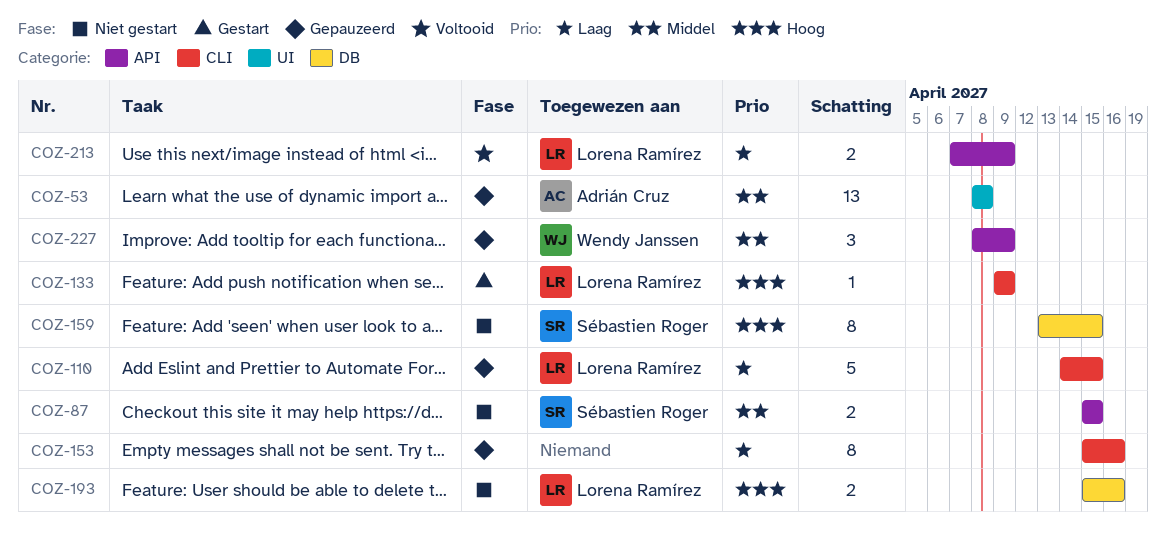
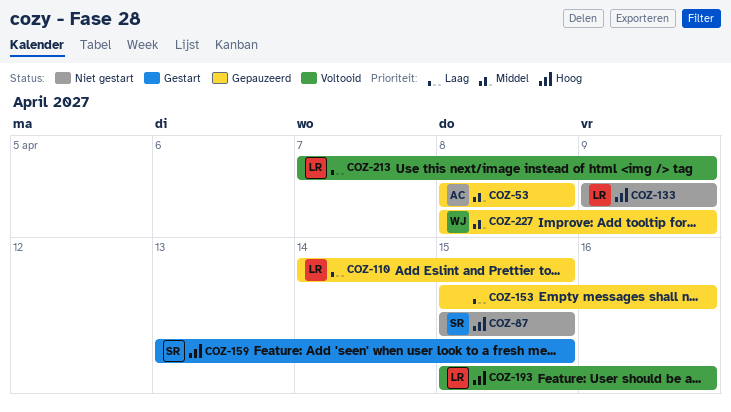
COZ-87, priority: Middel -> Hoog
COZ-133, status: Gestart -> Niet gestart
COZ-159, status: Niet gestart -> Gestart
COZ-193, status: Niet gestart -> Voltooid

